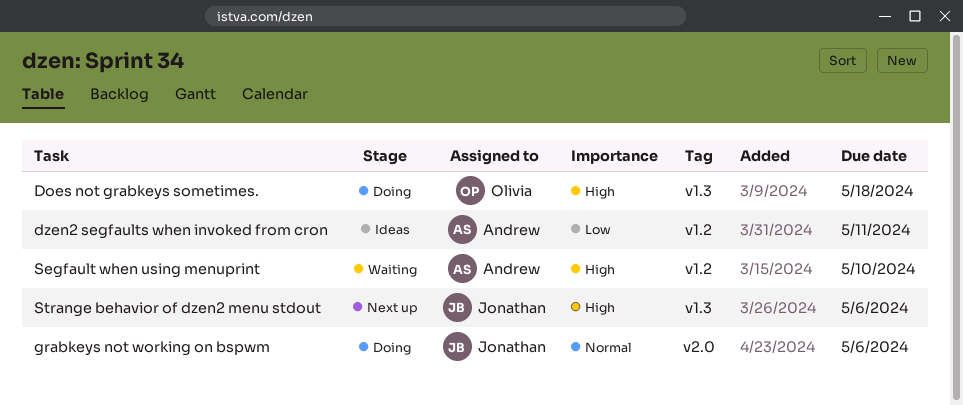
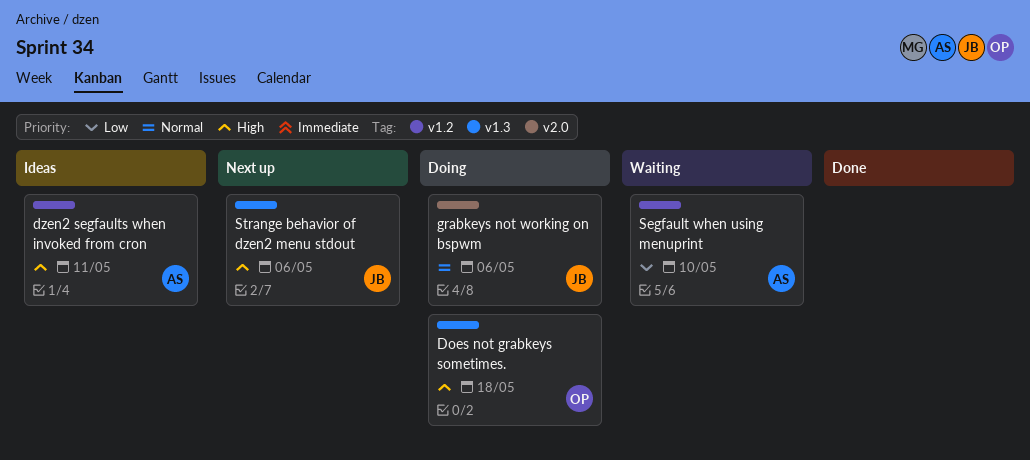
dzen2 segfaults when invoked from cron, priority: Low -> High
Segfault when using menuprint, priority: High -> Low

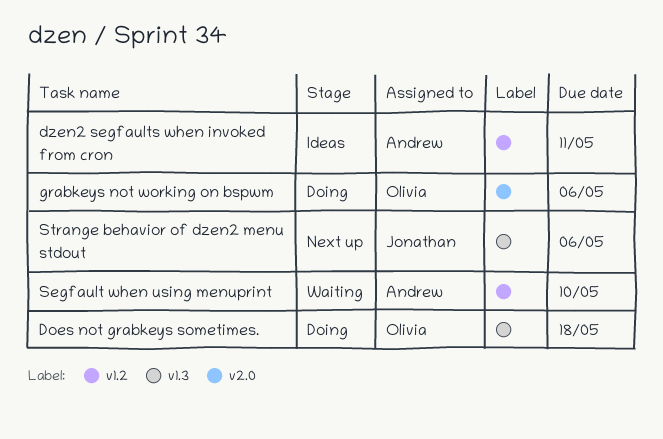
grabkeys not working on bspwm, owner: Jonathan -> Olivia

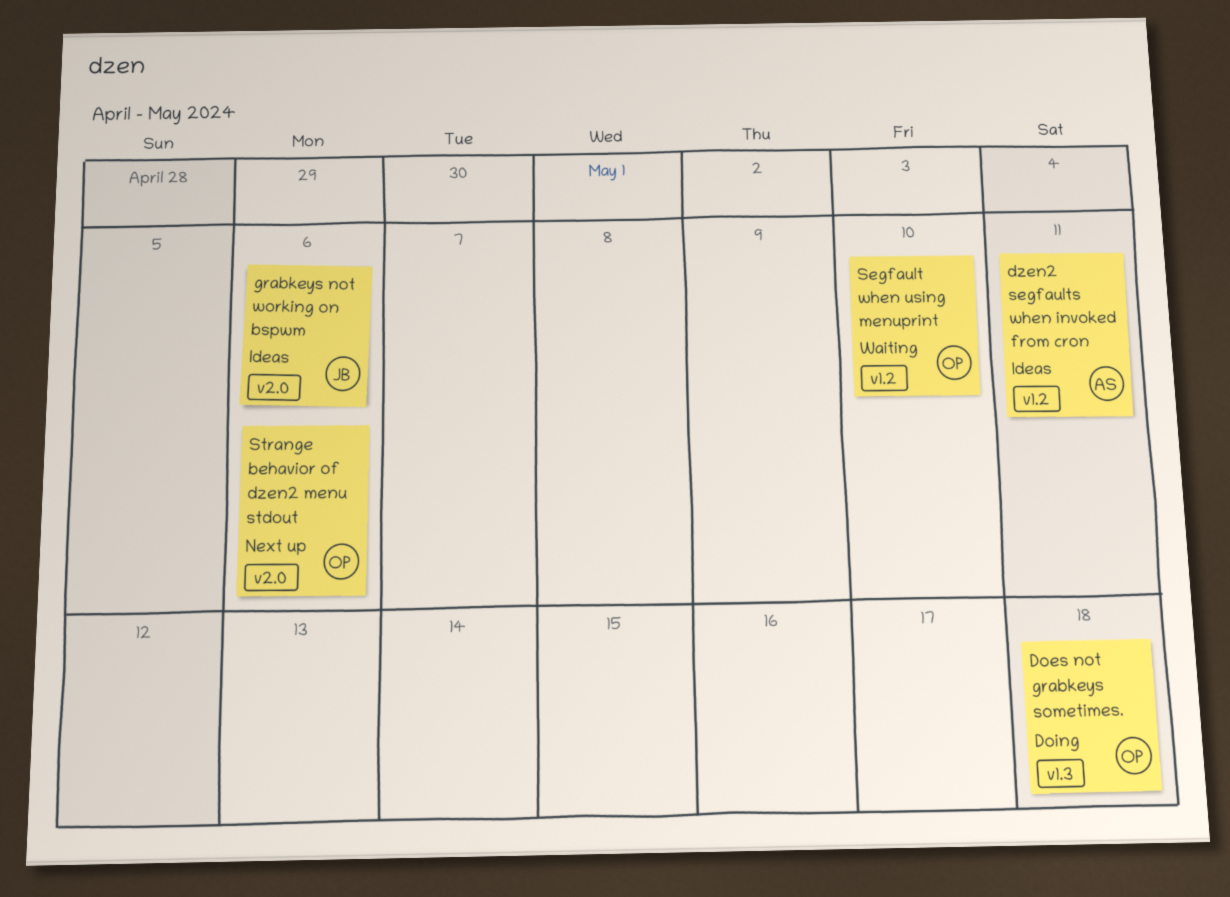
grabkeys not working on bspwm, status: Doing -> Ideas
grabkeys not working on bspwm, owner: Olivia -> Jonathan
Segfault when using menuprint, owner: Andrew -> Olivia
Strange behavior of dzen2 menu stdout, owner: Jonathan -> Olivia
Strange behavior of dzen2 menu stdout, label: v1.3 -> v2.0

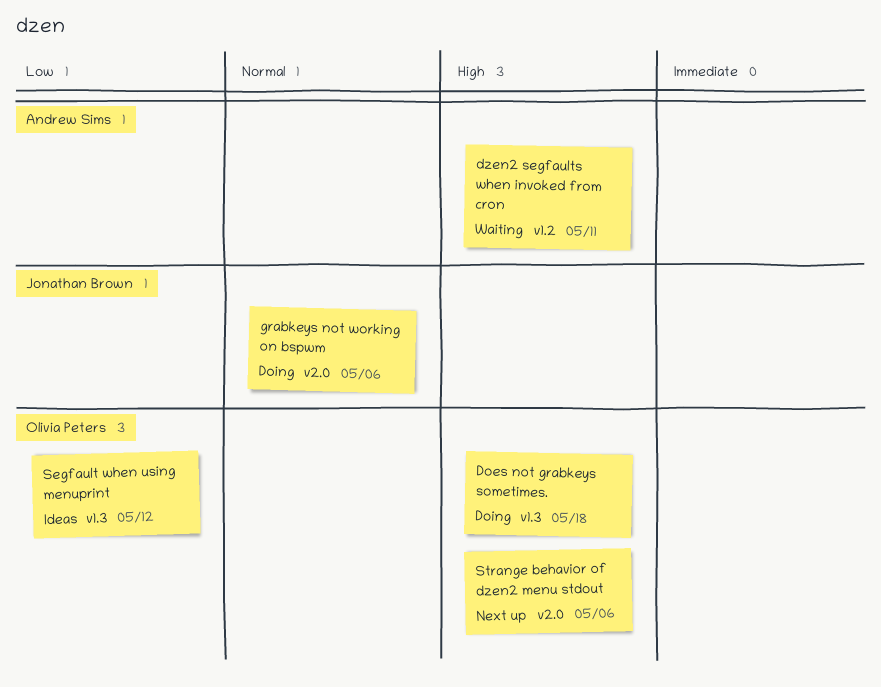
dzen2 segfaults when invoked from cron, status: Ideas -> Waiting
grabkeys not working on bspwm, status: Ideas -> Doing
Segfault when using menuprint, status: Waiting -> Ideas
Segfault when using menuprint, label: v1.2 -> v1.3
Segfault when using menuprint, due: May 10 -> May 12

